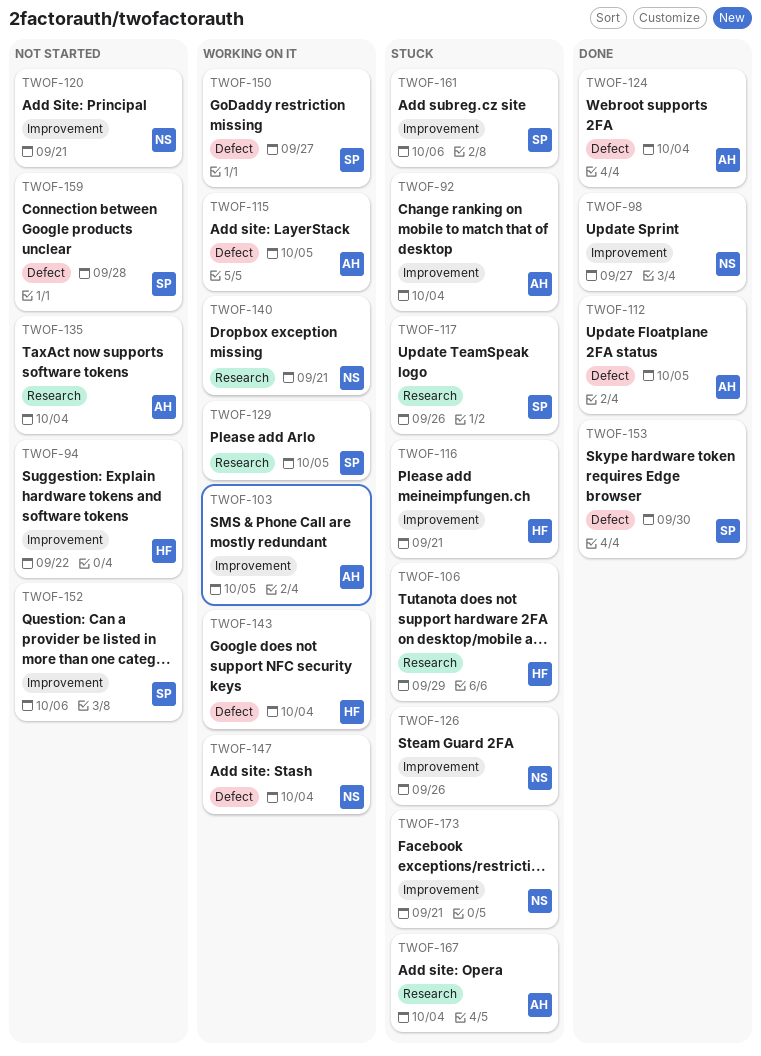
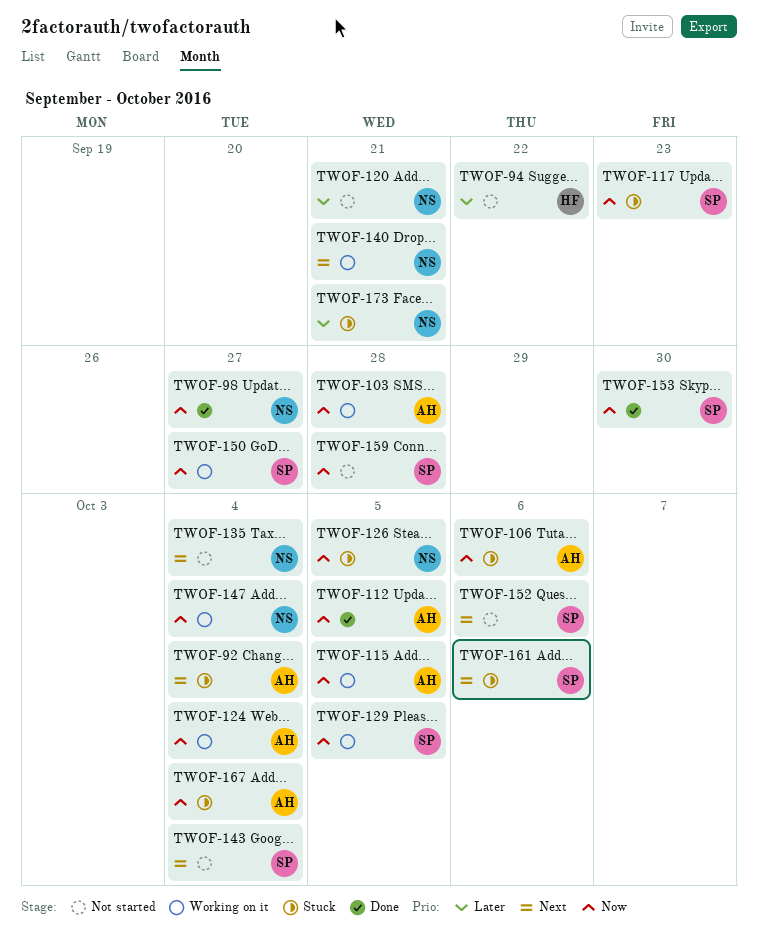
TWOF-103, due: Oct 5 -> Sep 28
TWOF-106, owner: HF -> AH
TWOF-106, due: Sep 29 -> Oct 6
TWOF-116: present -> none
TWOF-117, due: Sep 26 -> Sep 23
TWOF-124, status: Done -> Working on it
TWOF-126, due: Sep 26 -> Oct 5
TWOF-135, owner: AH -> NS
TWOF-143, status: Working on it -> Not started
TWOF-143, owner: HF -> SP

